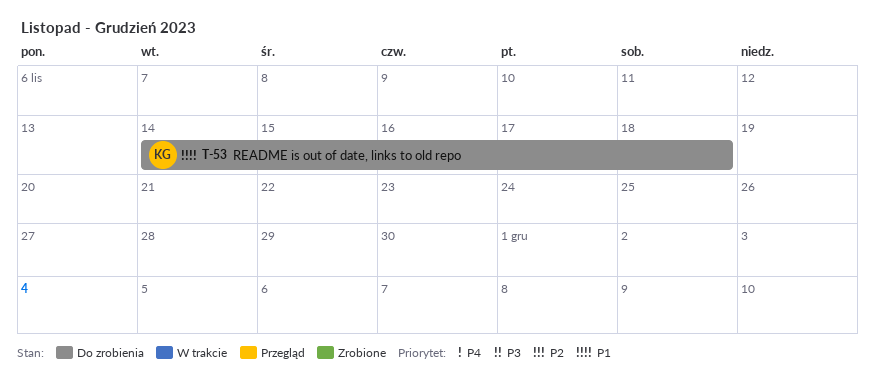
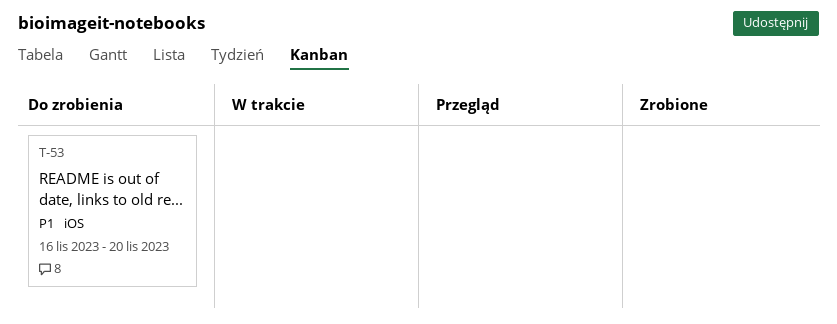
T-53, start: Nov 14 -> Nov 16
T-53, due: Nov 18 -> Nov 20

